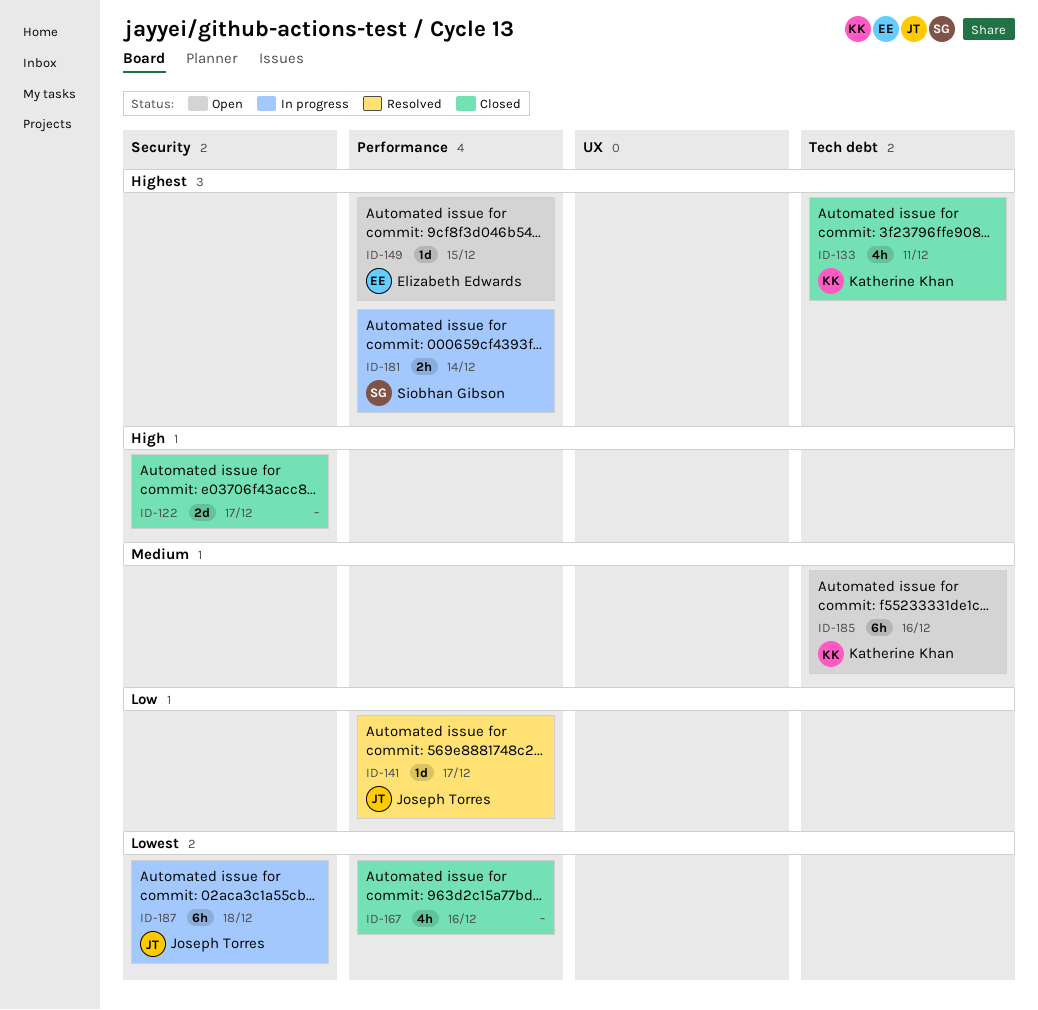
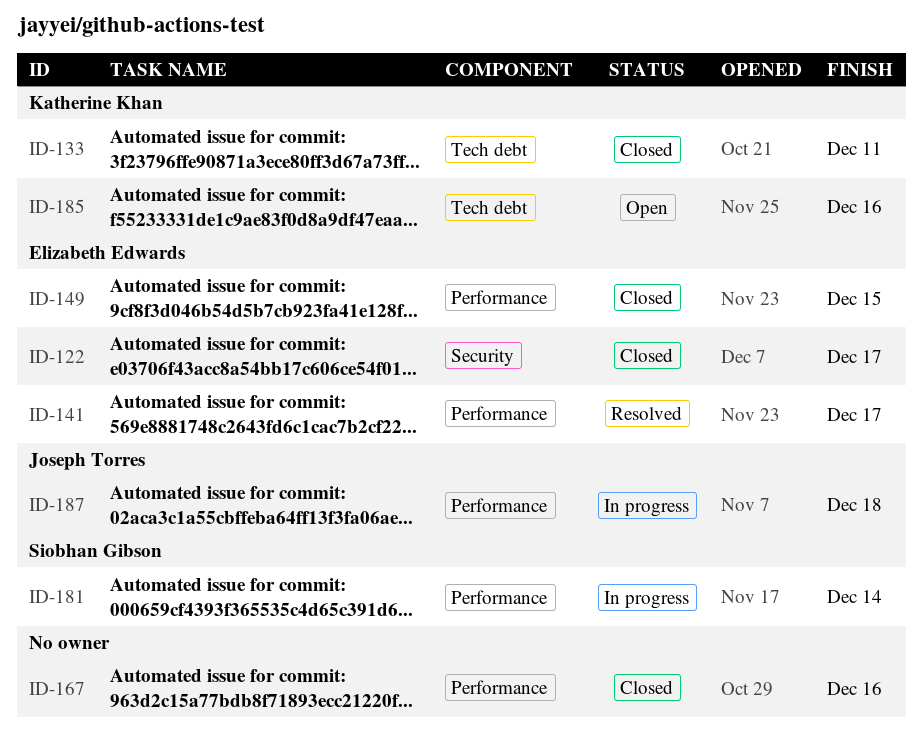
ID-122, owner: none -> Elizabeth Edwards
ID-141, owner: Joseph Torres -> Elizabeth Edwards
ID-149, status: Open -> Closed
ID-187, label: Security -> Performance

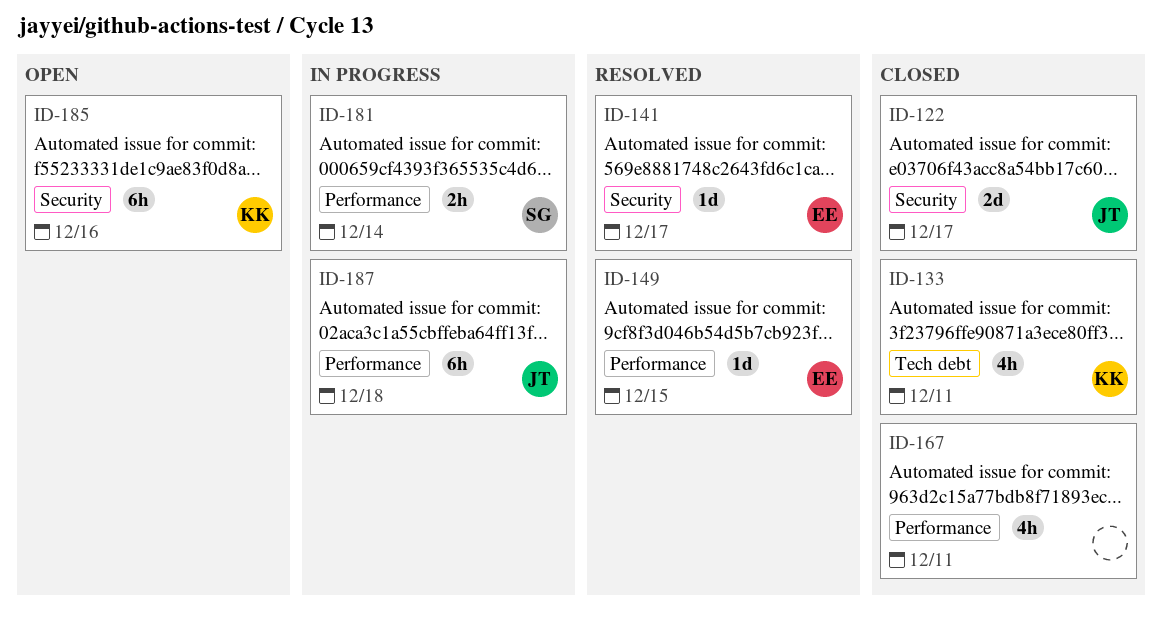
ID-122, owner: Elizabeth Edwards -> Joseph Torres
ID-141, label: Performance -> Security
ID-149, status: Closed -> Resolved
ID-167, due: Dec 16 -> Dec 11
ID-185, label: Tech debt -> Security

